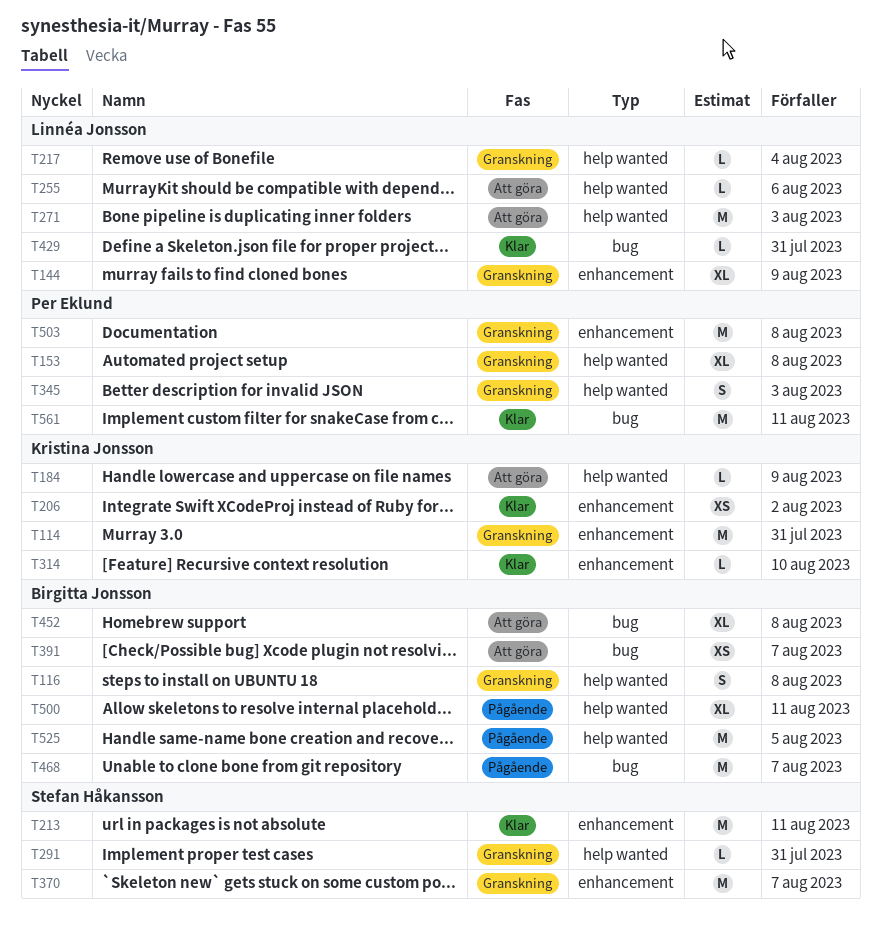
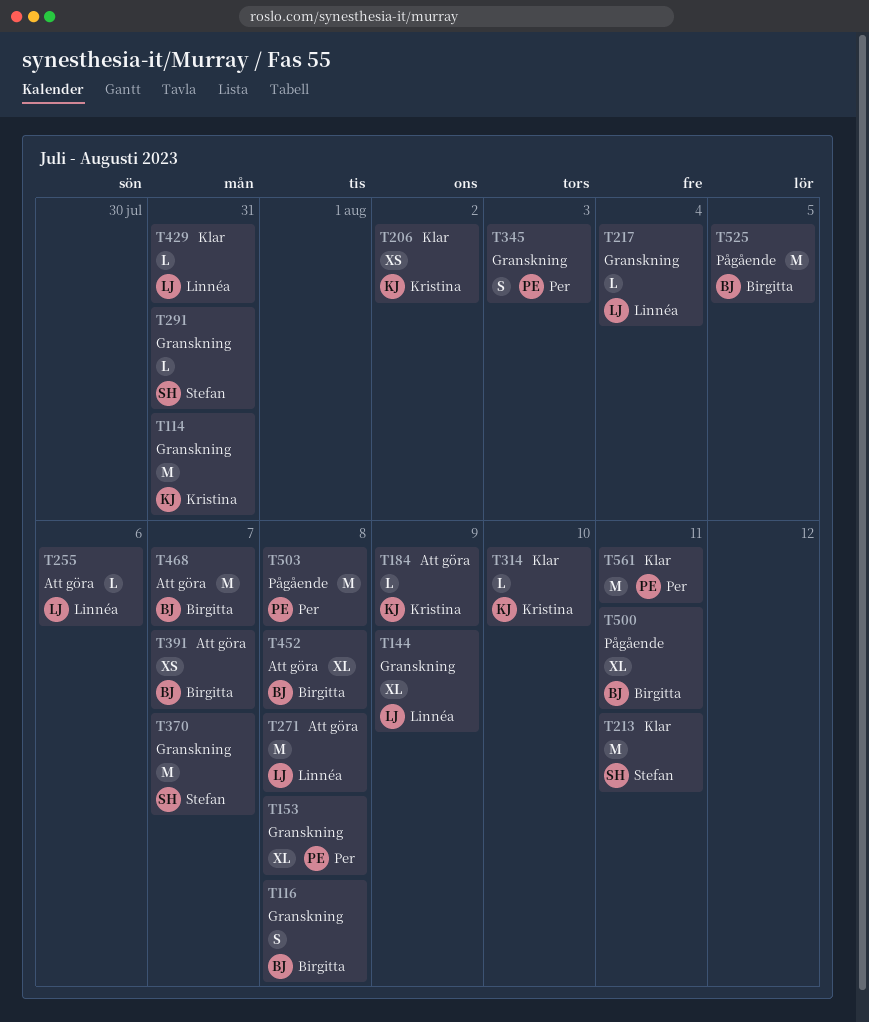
T271, due: Aug 3 -> Aug 8
T468, status: Pågående -> Att göra
T503, status: Granskning -> Pågående

